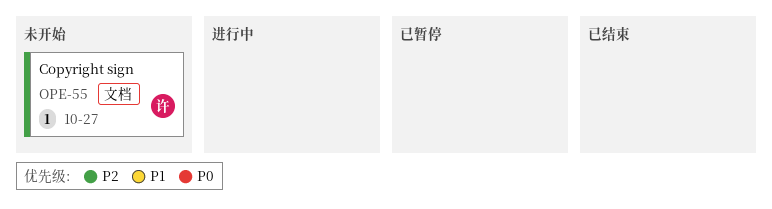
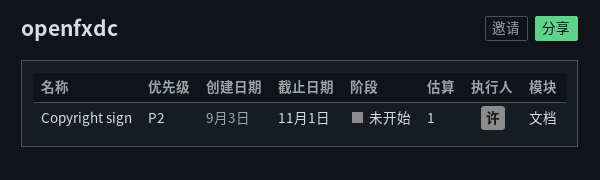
Copyright sign, due: Oct 27 -> Nov 1

